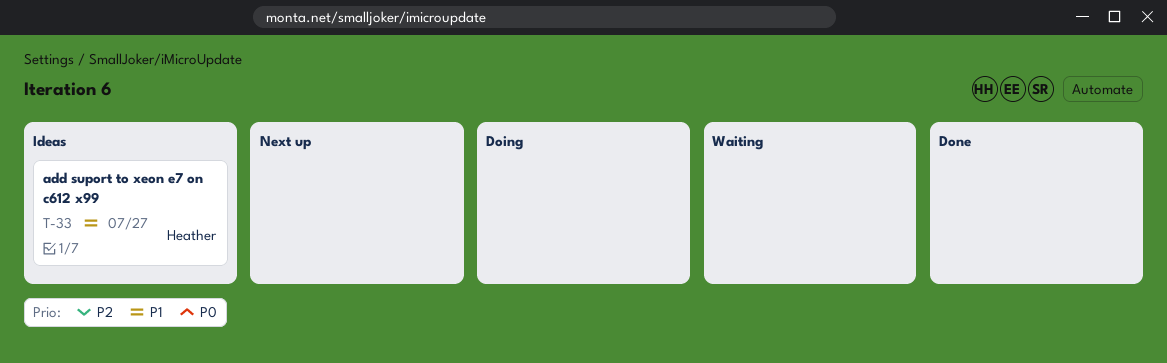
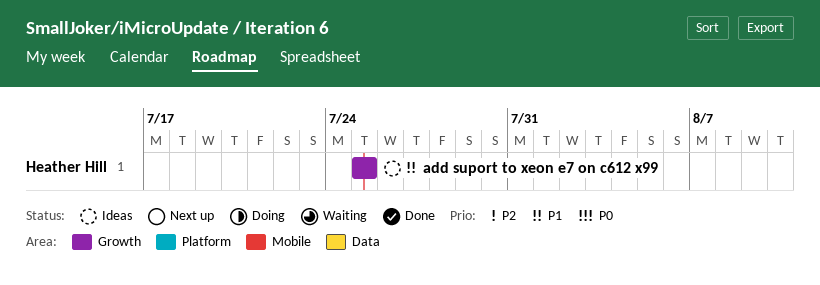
add suport to xeon e7 on c612 x99, due: Jul 27 -> Jul 25

